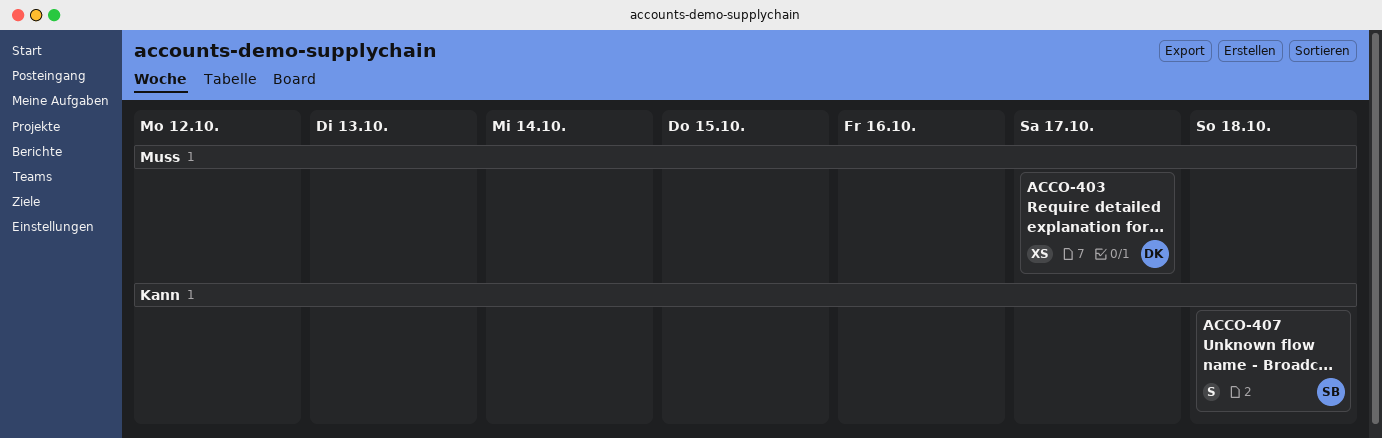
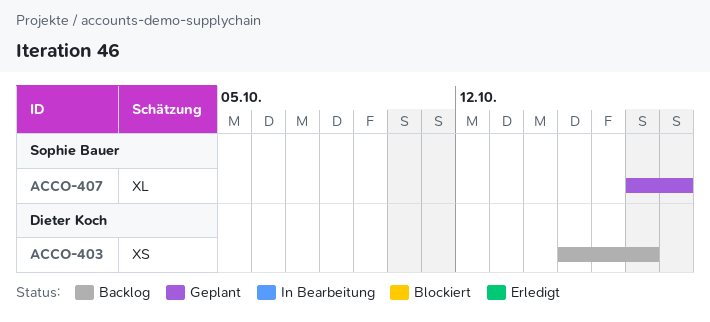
ACCO-407, estimate: S -> XL

